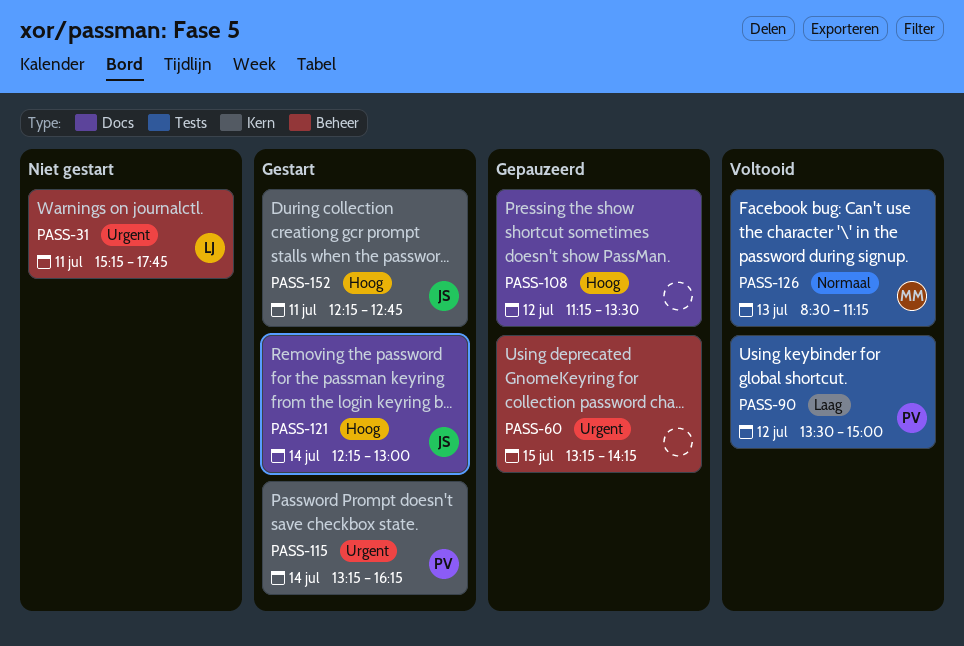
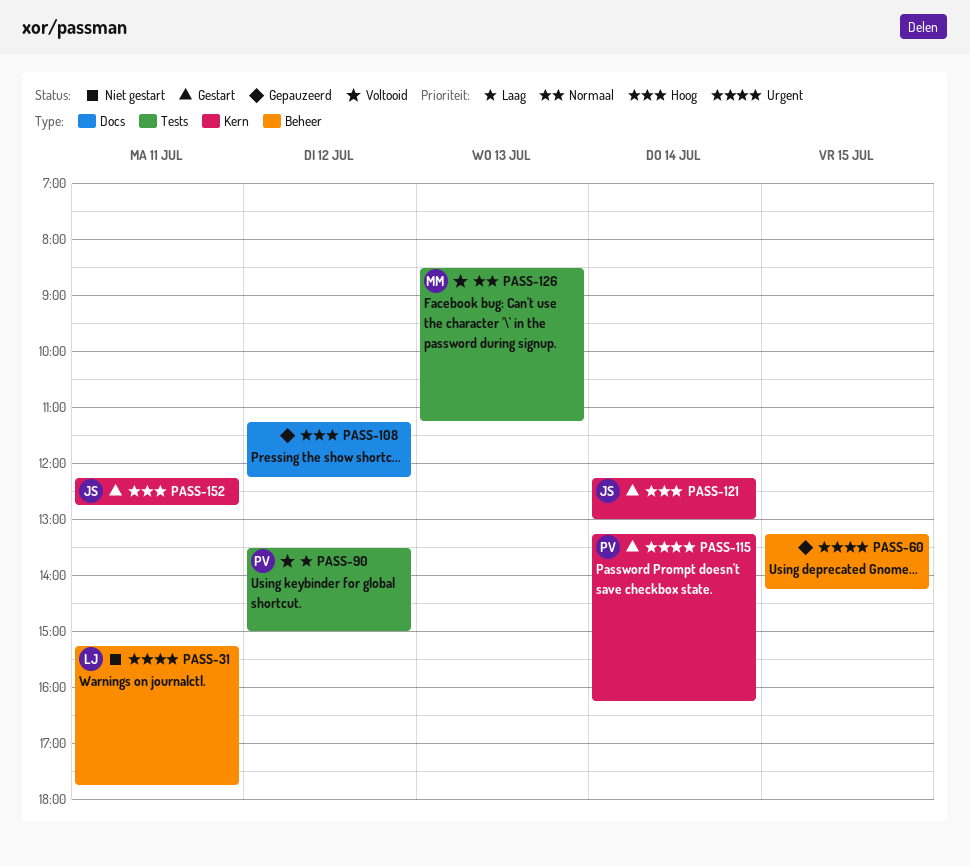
PASS-108, ends: 13:30 -> 12:15
PASS-121, label: Docs -> Kern

